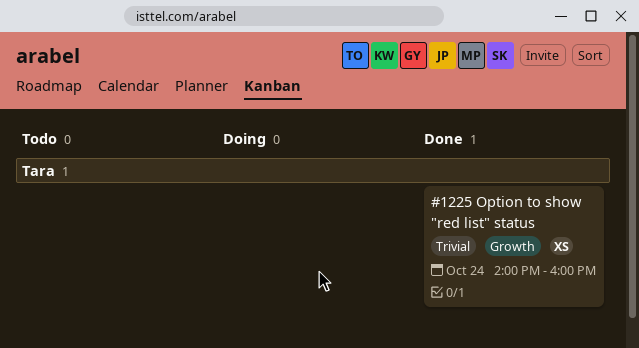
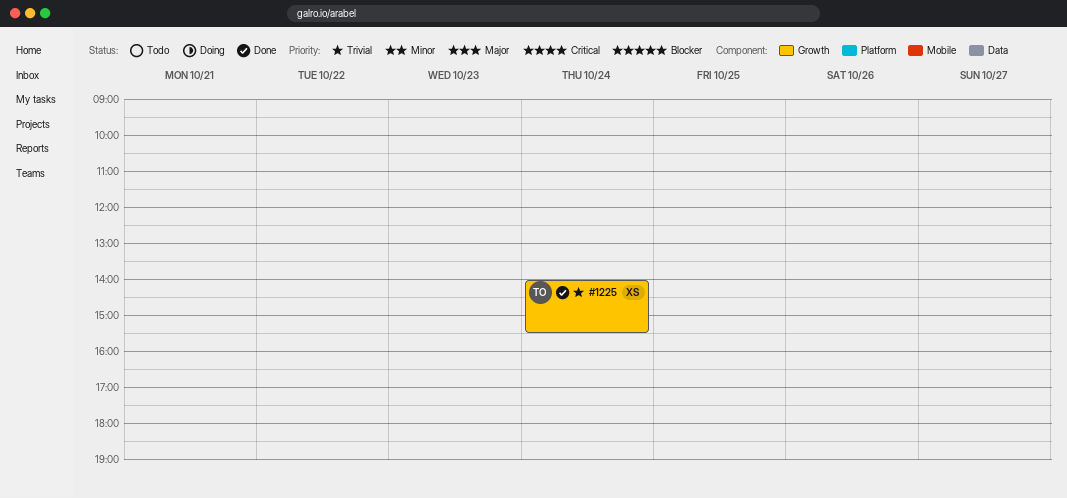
#1225, ends: 16:00 -> 15:30

